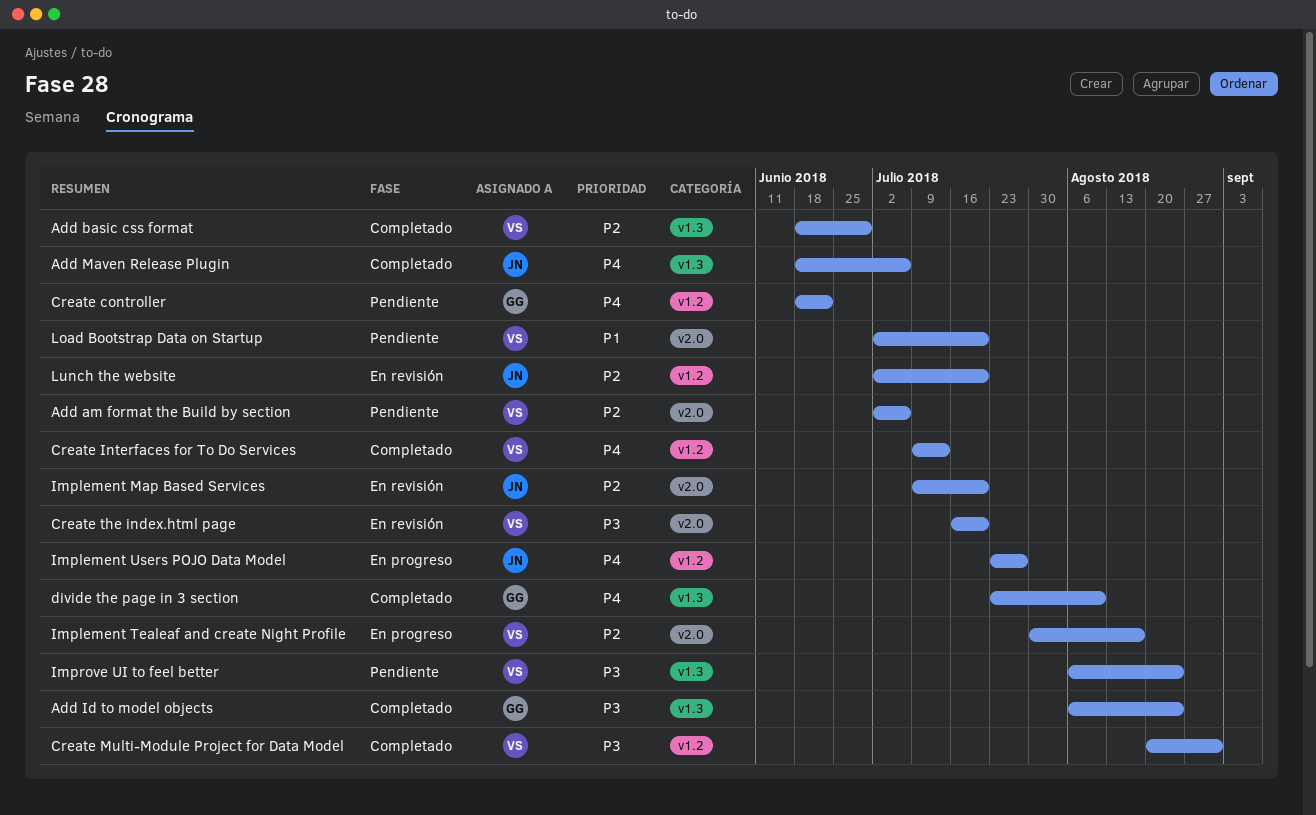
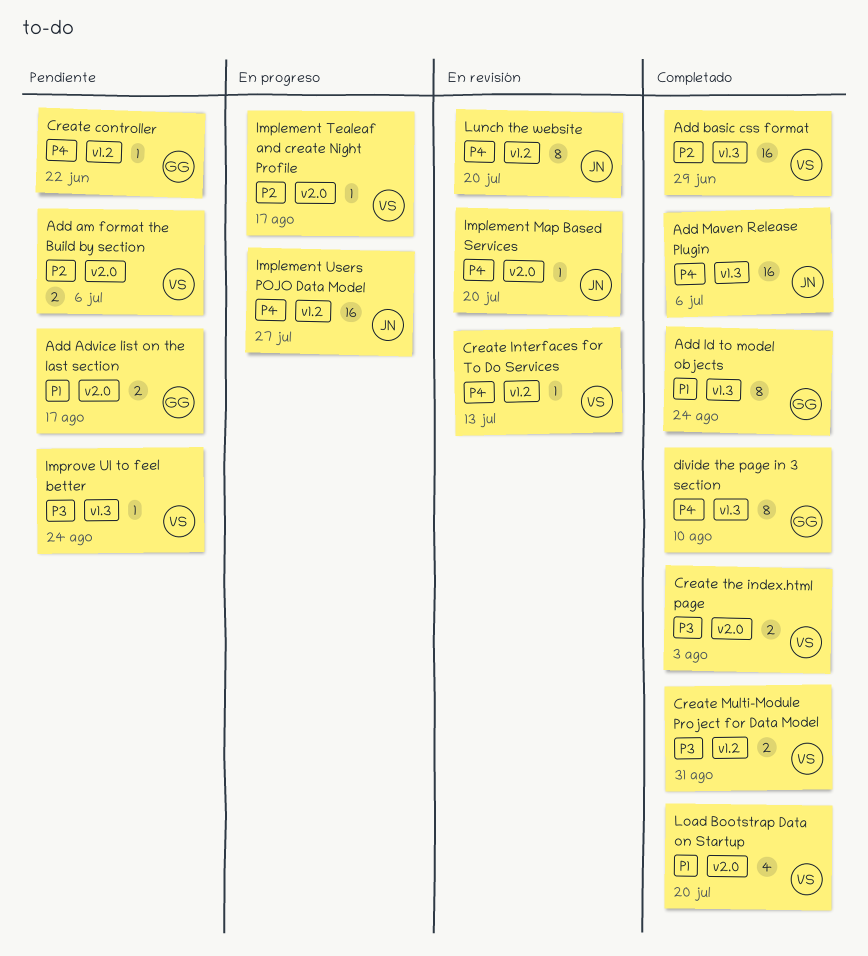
Add Advice list on the last section: none -> present
Add Id to model objects, priority: P3 -> P1
Create Interfaces for To Do Services, status: Completado -> En revisión
Create the index.html page, status: En revisión -> Completado
Create the index.html page, due: Jul 20 -> Aug 3
Implement Map Based Services, priority: P2 -> P4
Load Bootstrap Data on Startup, status: Pendiente -> Completado
Lunch the website, priority: P2 -> P4

